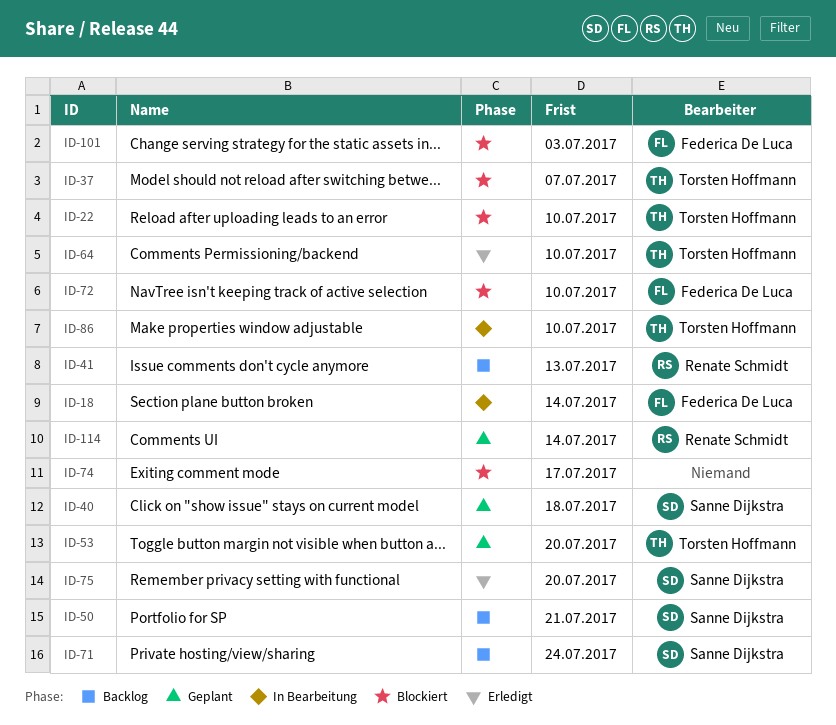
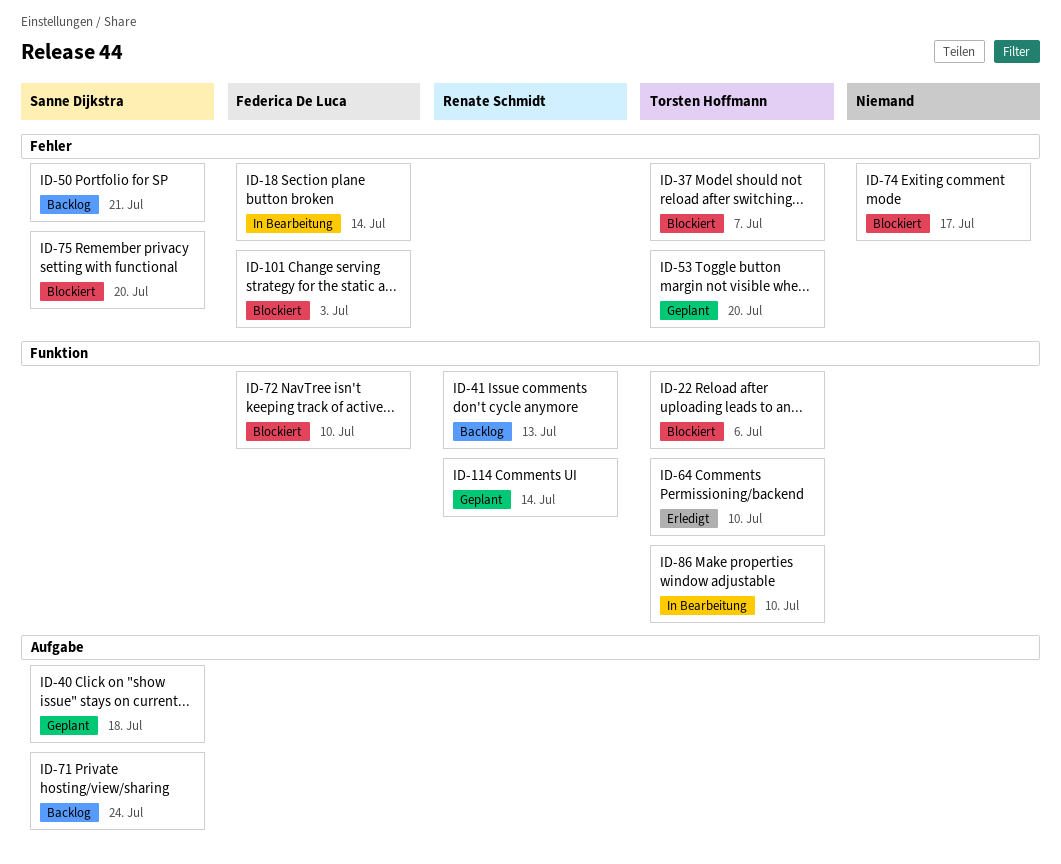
ID-22, due: Jul 10 -> Jul 6
ID-75, status: Erledigt -> Blockiert

